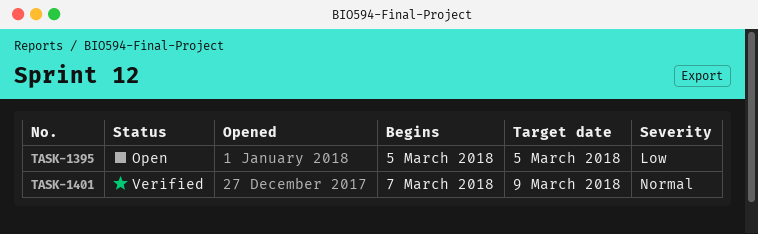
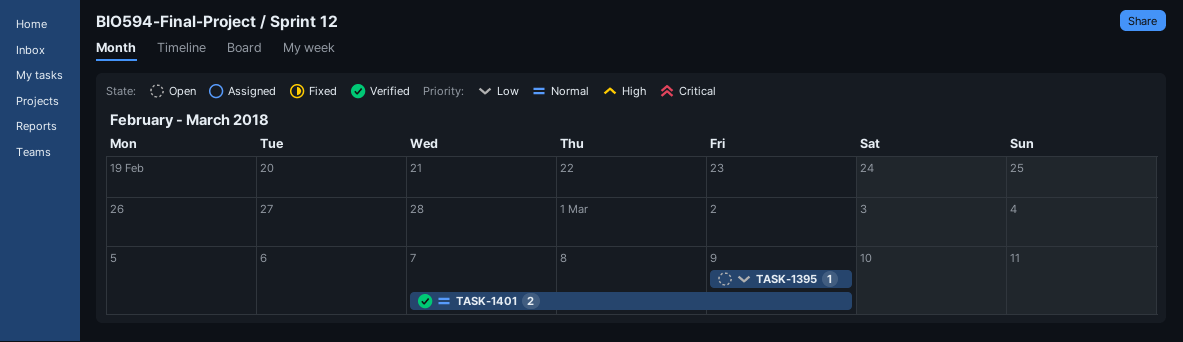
TASK-1395, start: Mar 5 -> Mar 9
TASK-1395, due: Mar 5 -> Mar 9

